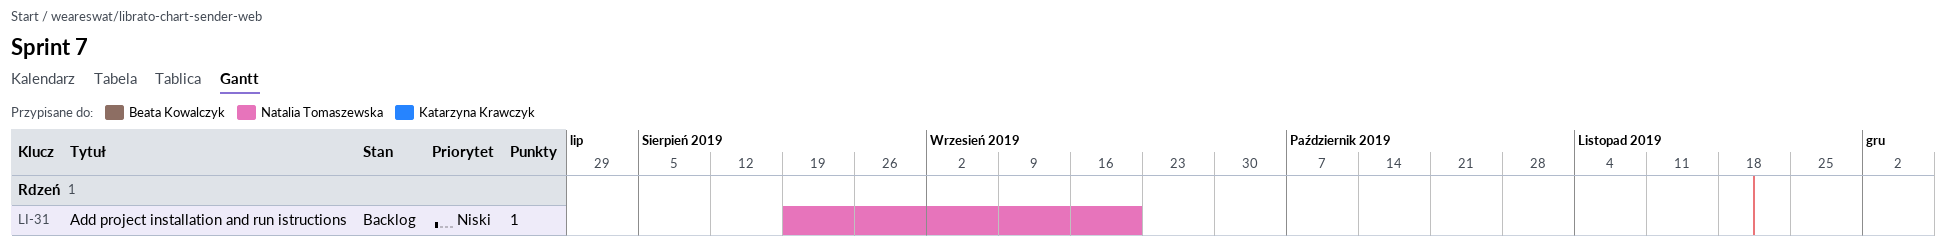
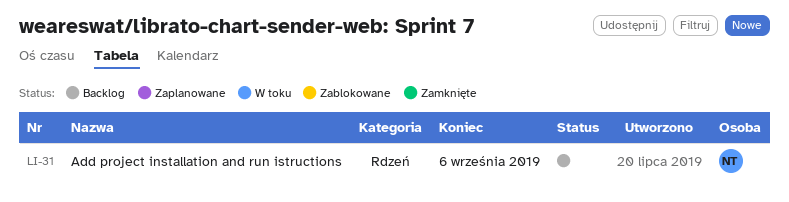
LI-31, due: Sep 20 -> Sep 6

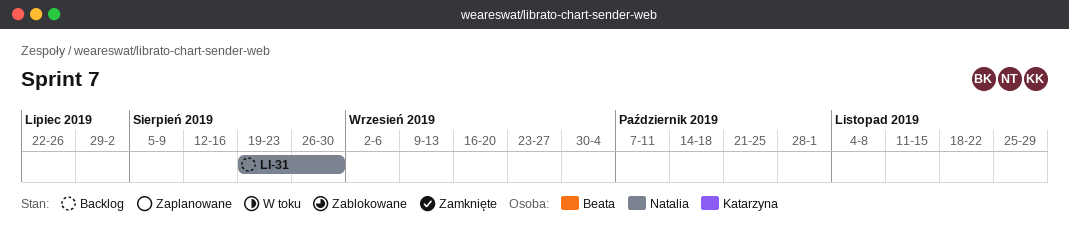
LI-31, due: Sep 6 -> Aug 30

